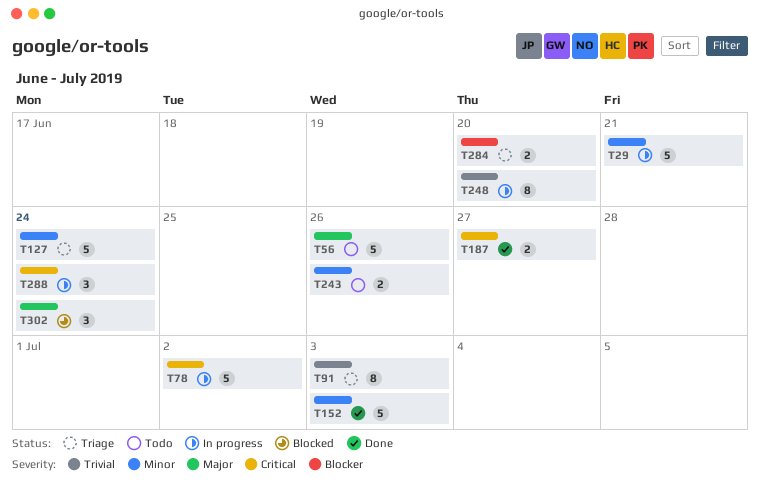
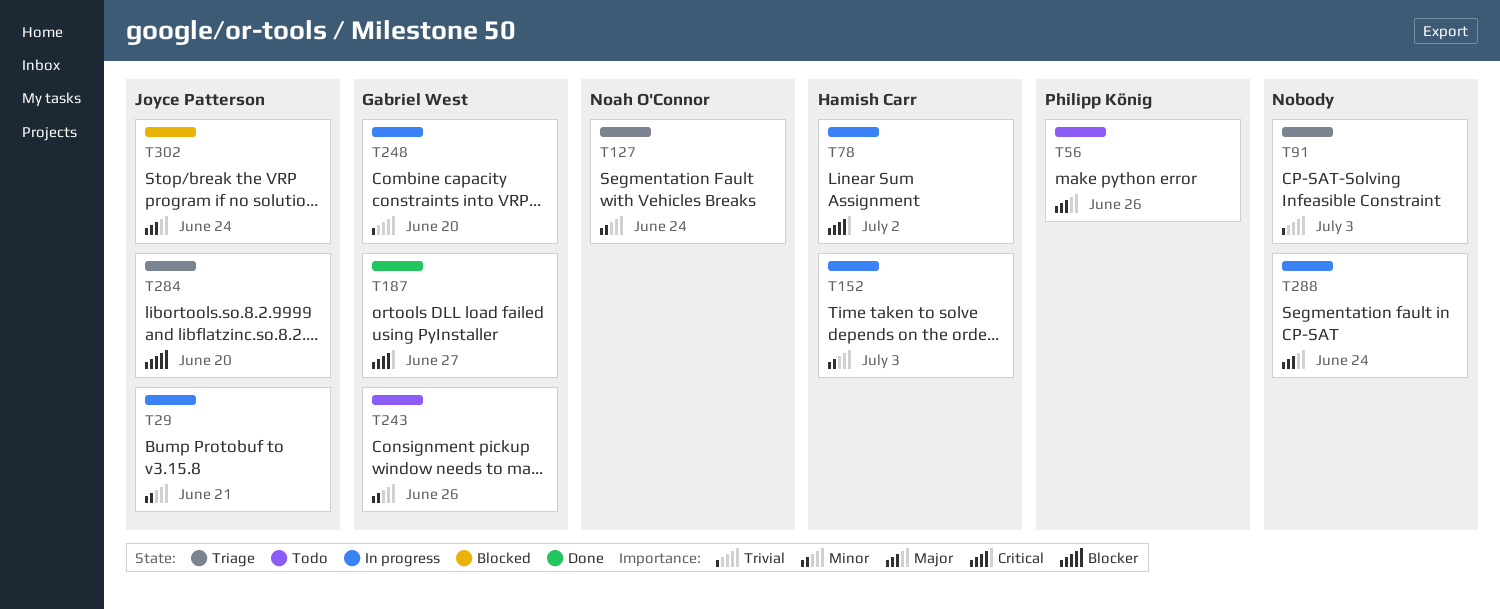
T152, status: Done -> In progress
T288, priority: Critical -> Major

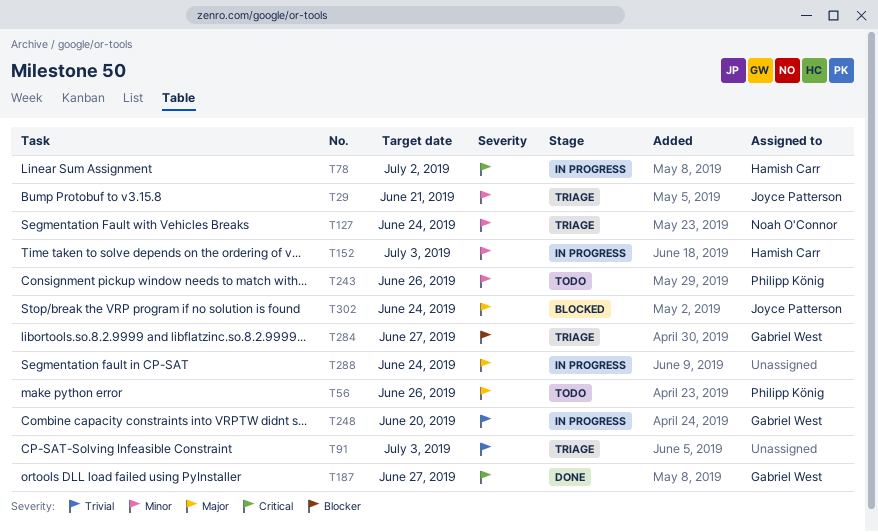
T29, status: In progress -> Triage
T243, owner: Gabriel West -> Philipp König
T284, owner: Joyce Patterson -> Gabriel West
T284, due: Jun 20 -> Jun 27

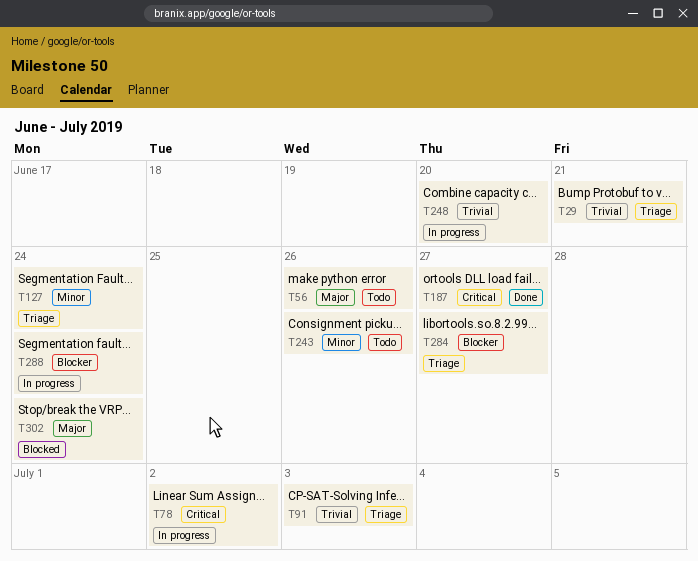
T29, priority: Minor -> Trivial
T152: present -> none
T288, priority: Major -> Blocker

